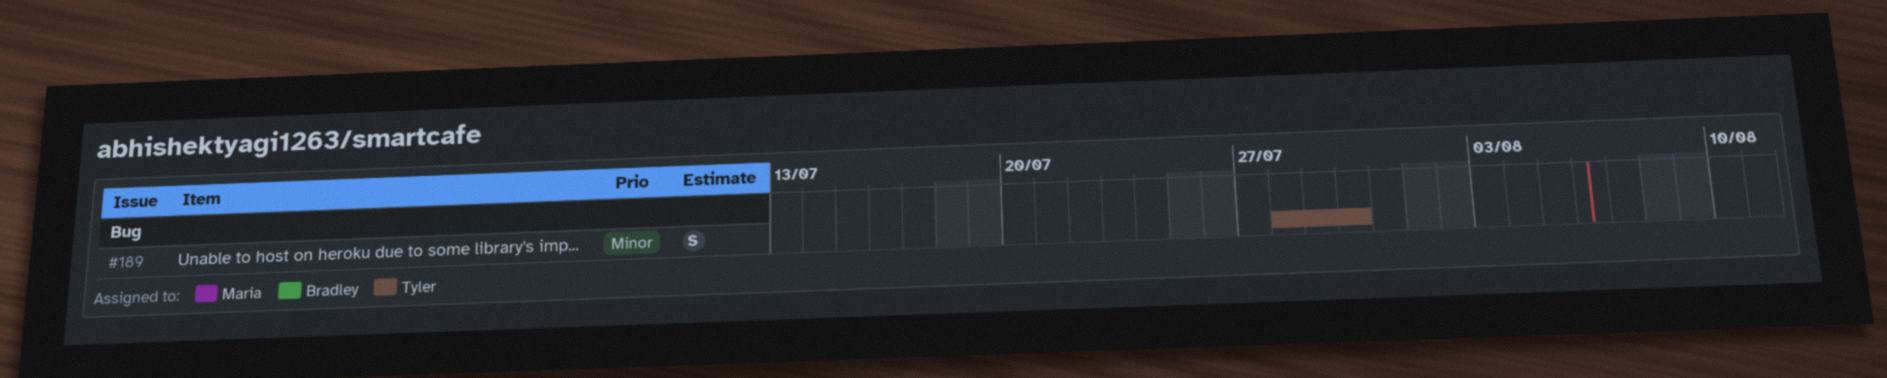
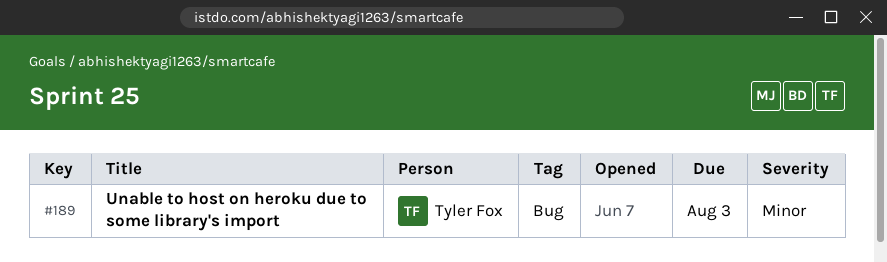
#189, due: Jul 30 -> Aug 3

